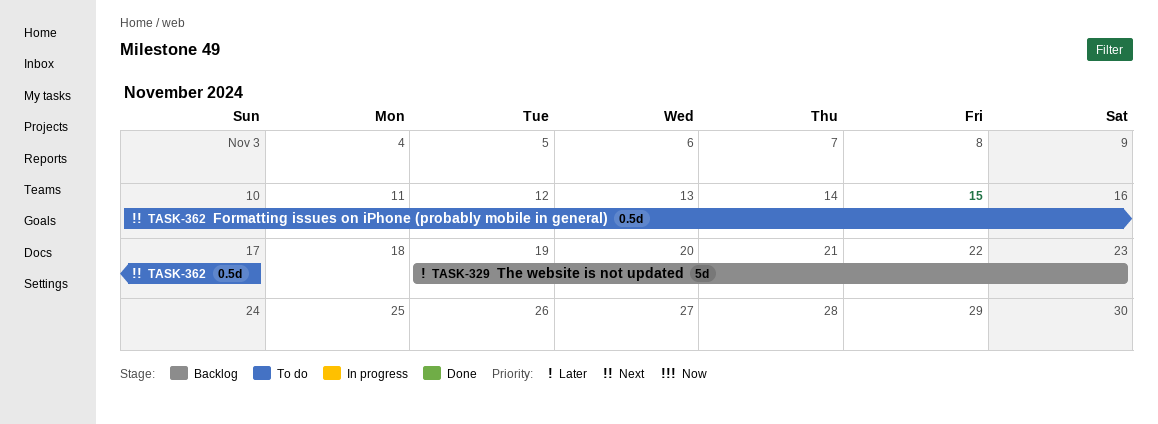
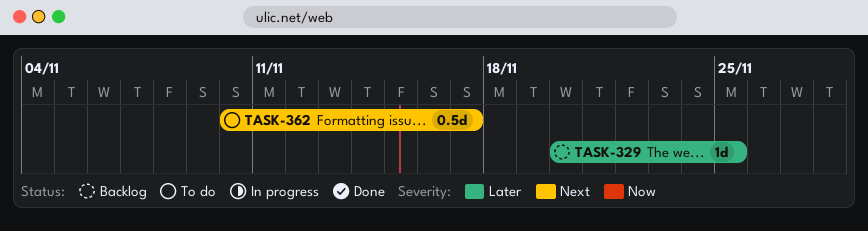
TASK-329, estimate: 5d -> 1d
TASK-329, start: Nov 19 -> Nov 20
TASK-329, due: Nov 23 -> Nov 25

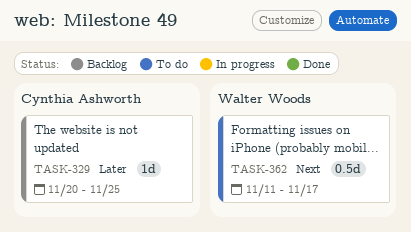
TASK-362, start: Nov 10 -> Nov 11

